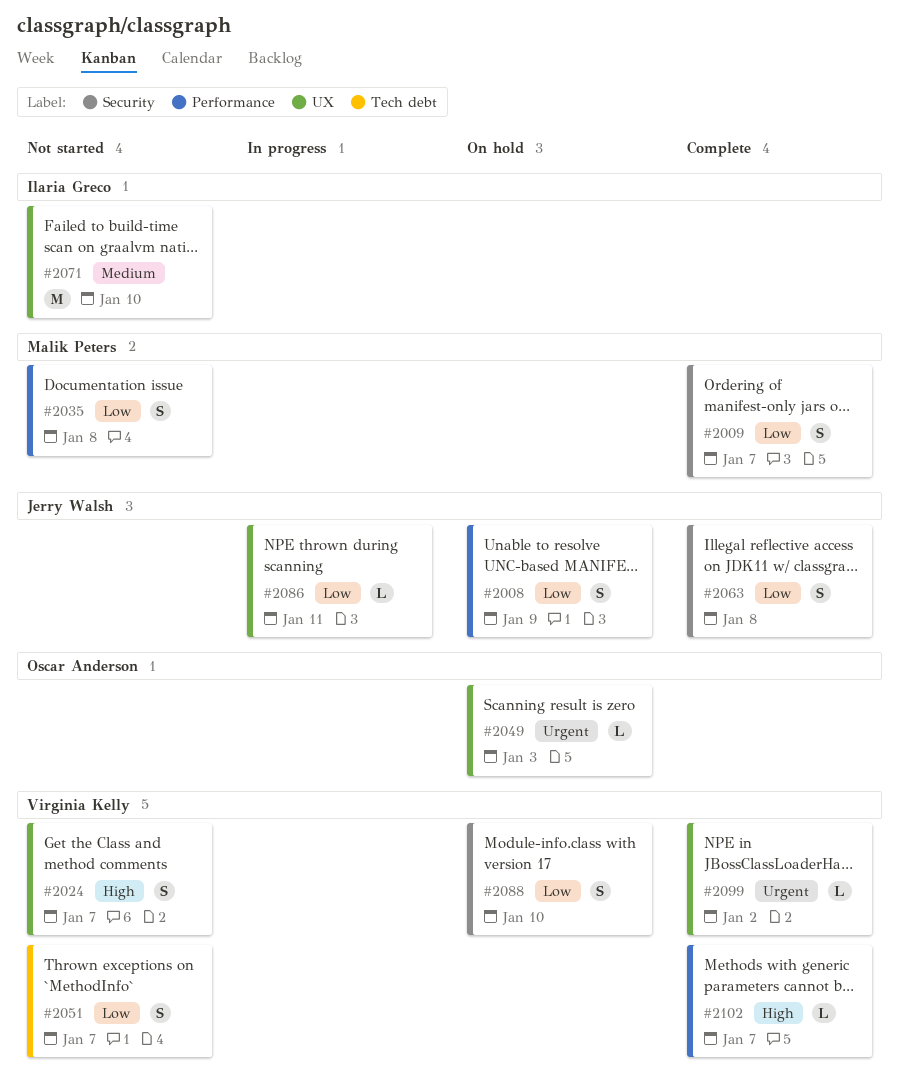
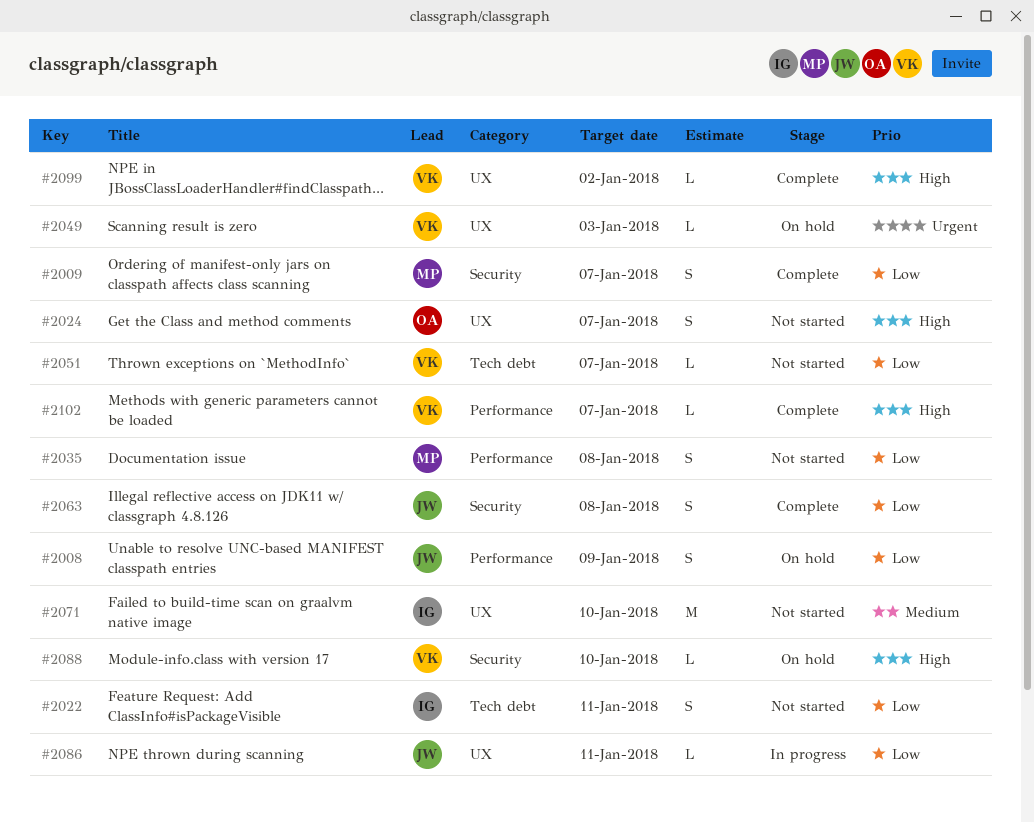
#2022: none -> present
#2024, owner: Virginia Kelly -> Oscar Anderson
#2049, owner: Oscar Anderson -> Virginia Kelly
#2051, estimate: S -> L
#2088, priority: Low -> High
#2088, estimate: S -> L
#2099, priority: Urgent -> High

